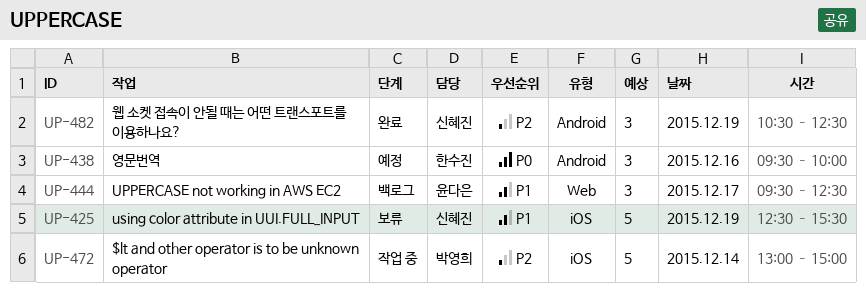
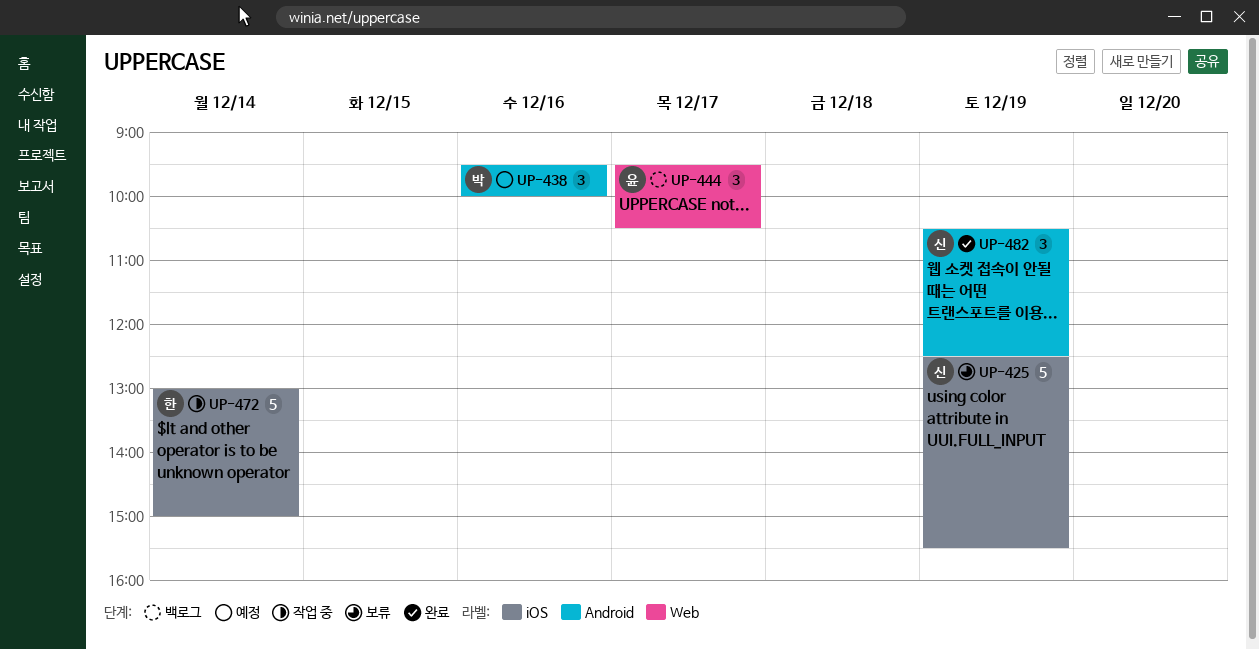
UP-438, owner: 한수진 -> 박영희
UP-444, ends: 12:30 -> 10:30
UP-472, owner: 박영희 -> 한수진

